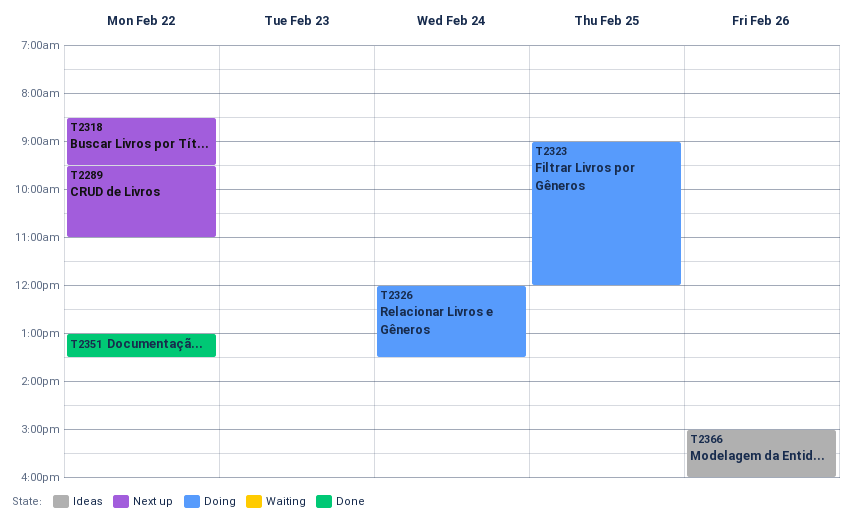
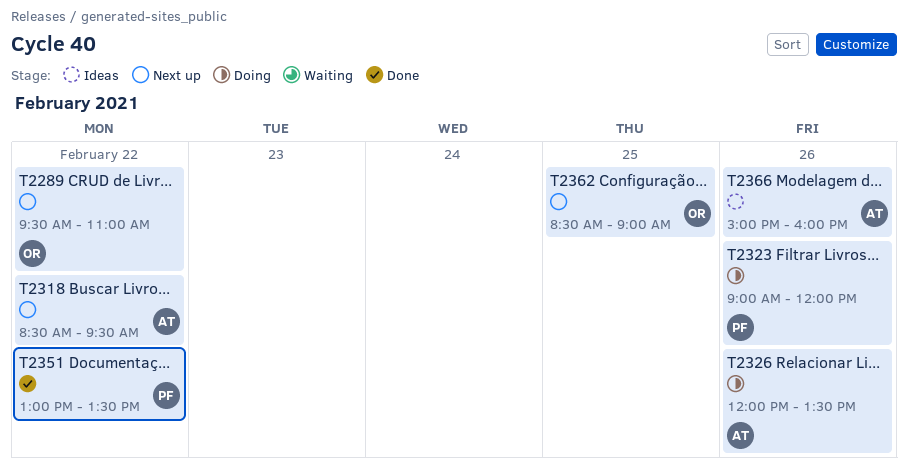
T2323, day: Feb 25 -> Feb 26
T2326, day: Feb 24 -> Feb 26
T2362: none -> present

